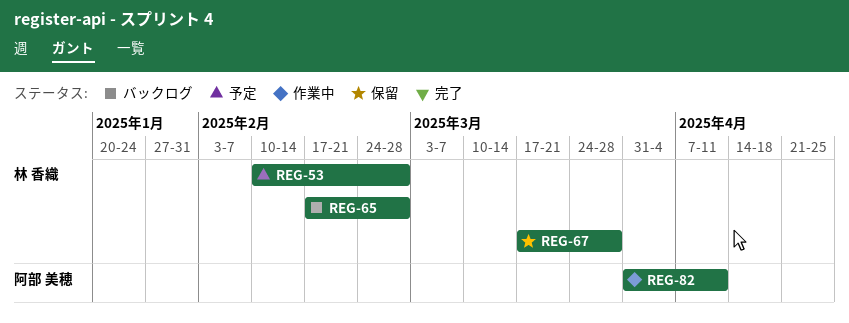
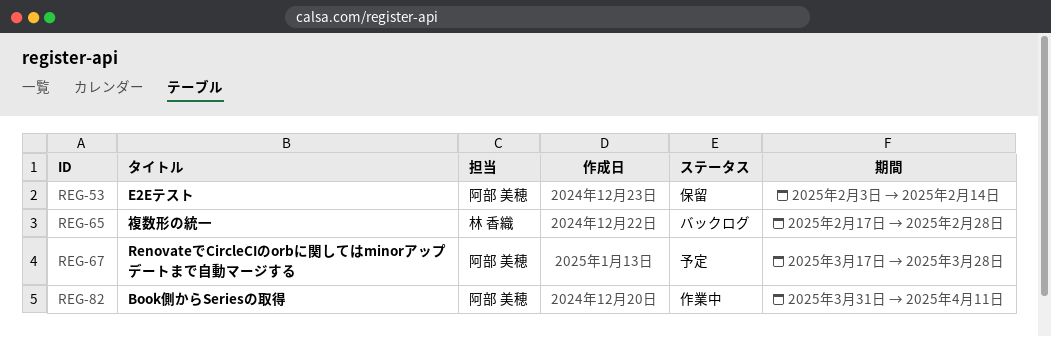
REG-53, status: 予定 -> 保留
REG-53, owner: 林 香織 -> 阿部 美穂
REG-53, start: Feb 10 -> Feb 3
REG-53, due: Feb 28 -> Feb 14
REG-67, status: 保留 -> 予定
REG-67, owner: 林 香織 -> 阿部 美穂

